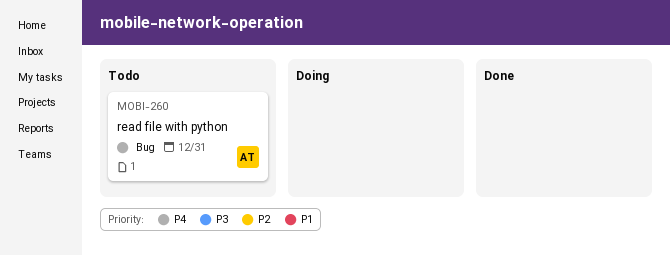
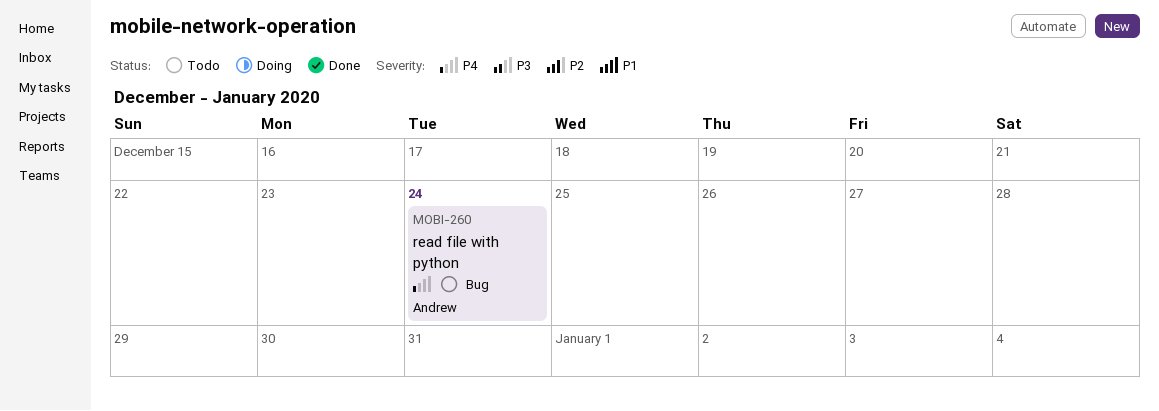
MOBI-260, due: Dec 31 -> Dec 24

